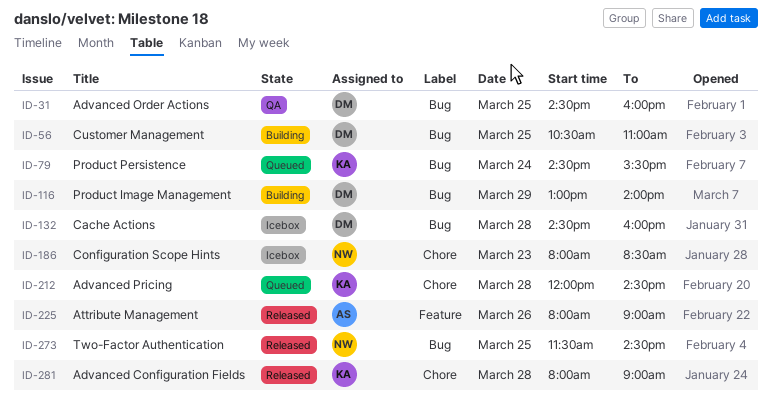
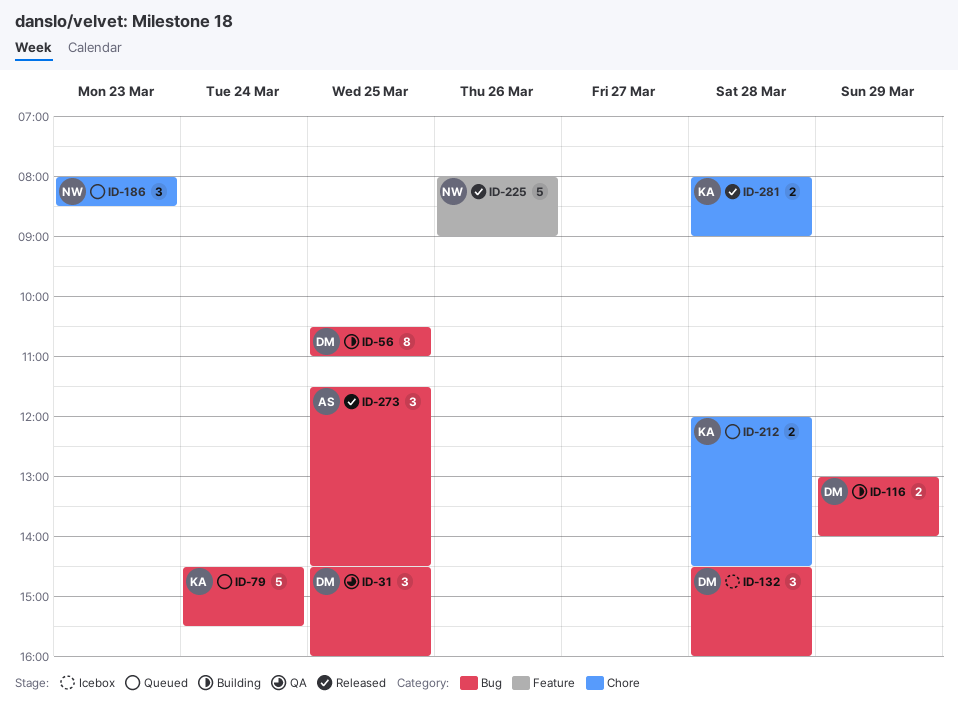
ID-186, status: Icebox -> Queued
ID-225, owner: AS -> NW
ID-273, owner: NW -> AS

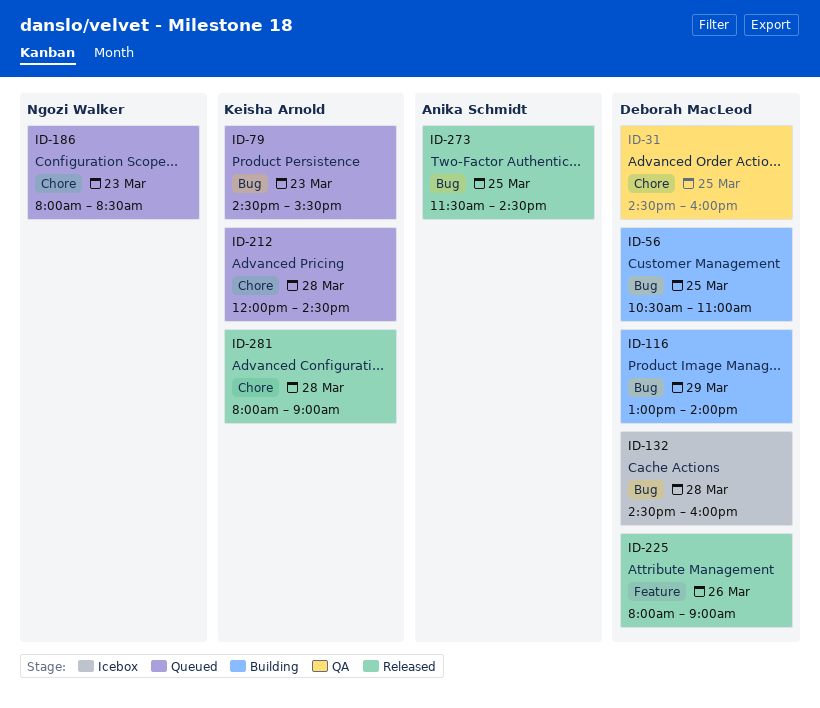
ID-31, label: Bug -> Chore
ID-79, day: Mar 24 -> Mar 23
ID-225, owner: Ngozi Walker -> Deborah MacLeod

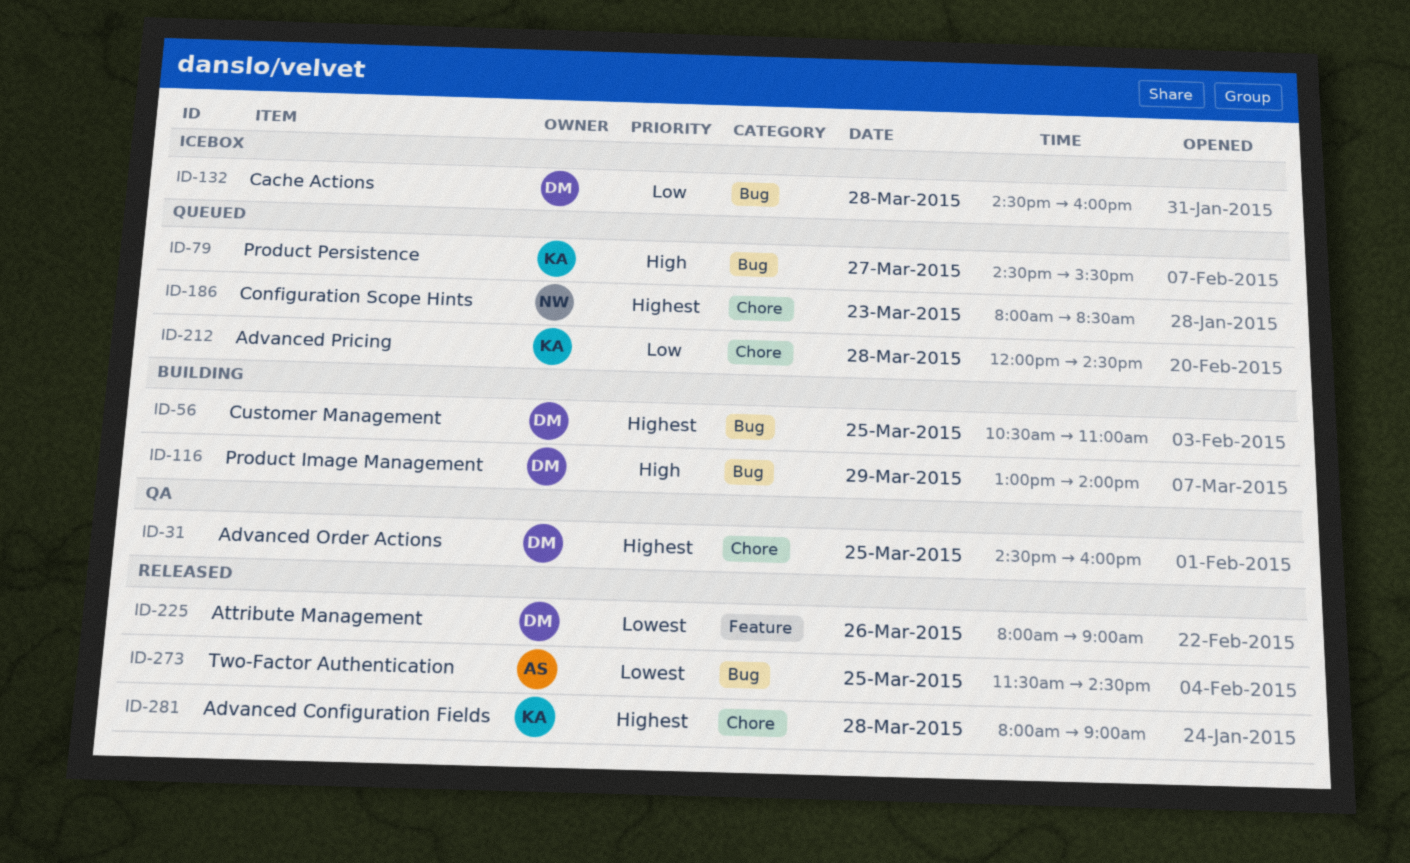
ID-79, day: Mar 23 -> Mar 27

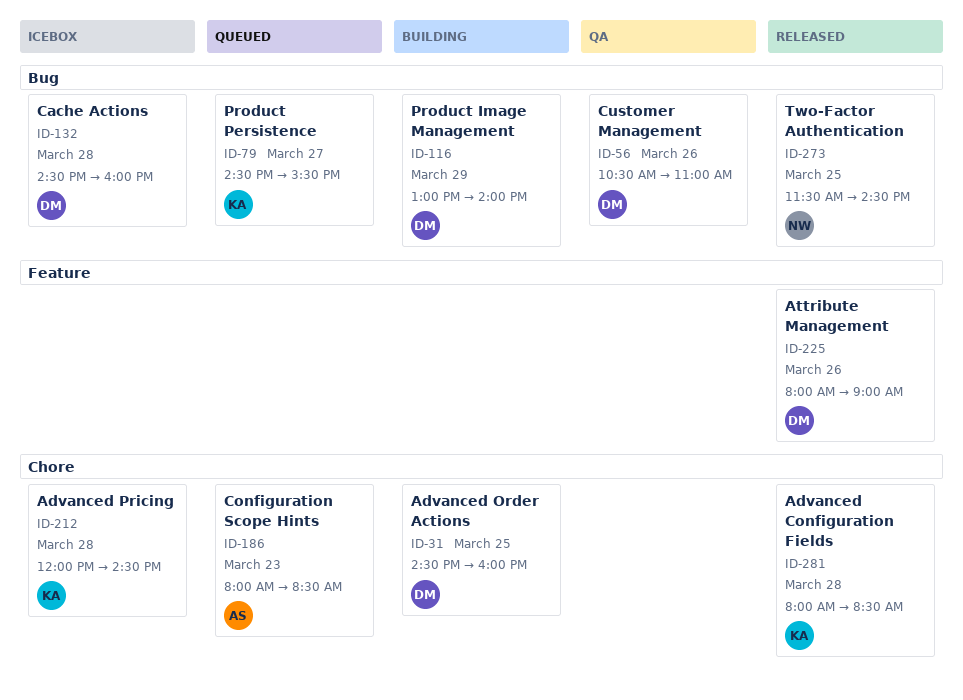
ID-31, status: QA -> Building
ID-56, status: Building -> QA
ID-56, day: Mar 25 -> Mar 26
ID-186, owner: NW -> AS
ID-212, status: Queued -> Icebox
ID-273, owner: AS -> NW
ID-281, ends: 09:00 -> 08:30

